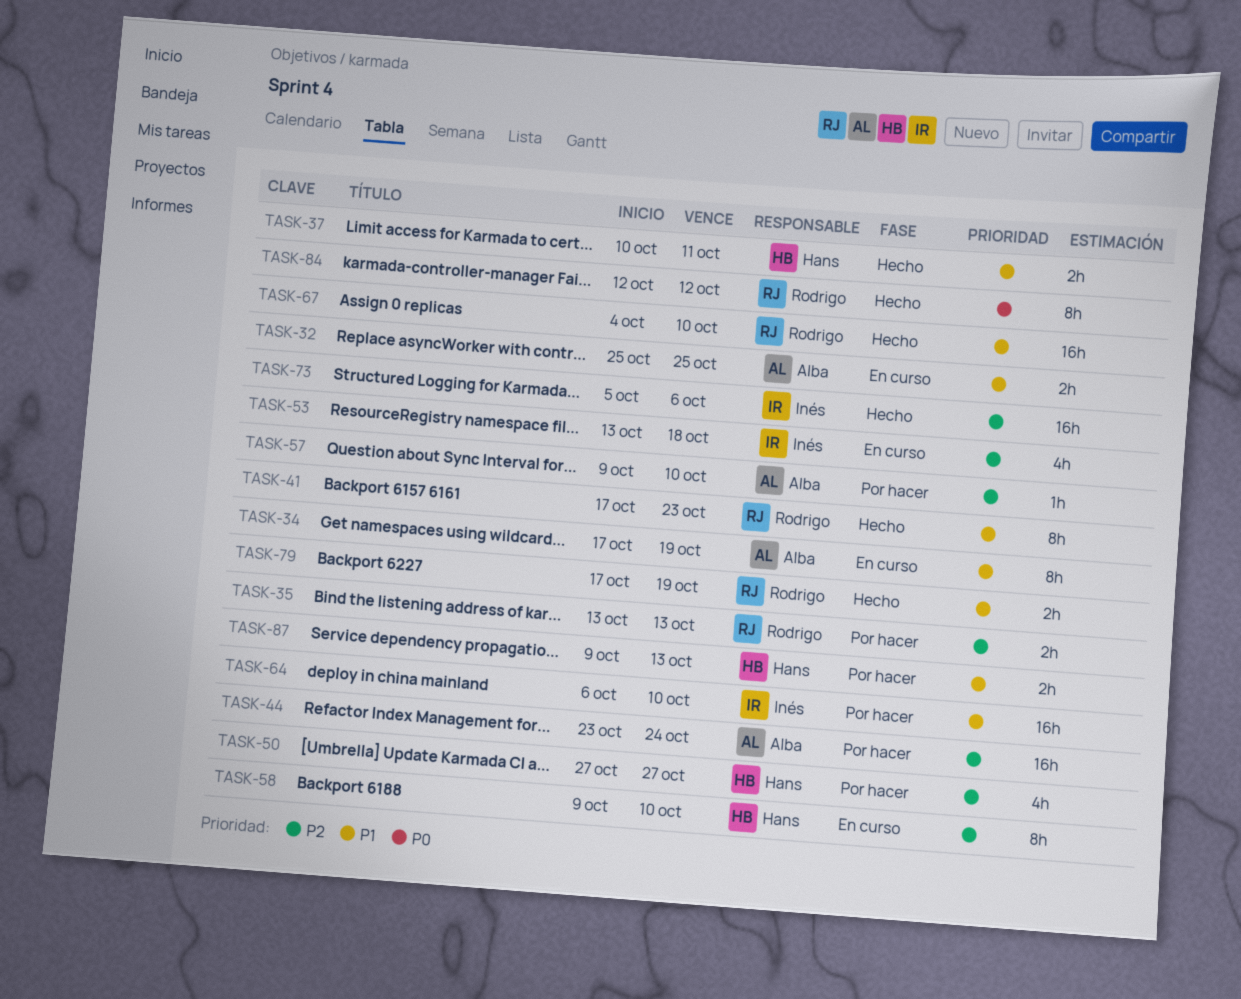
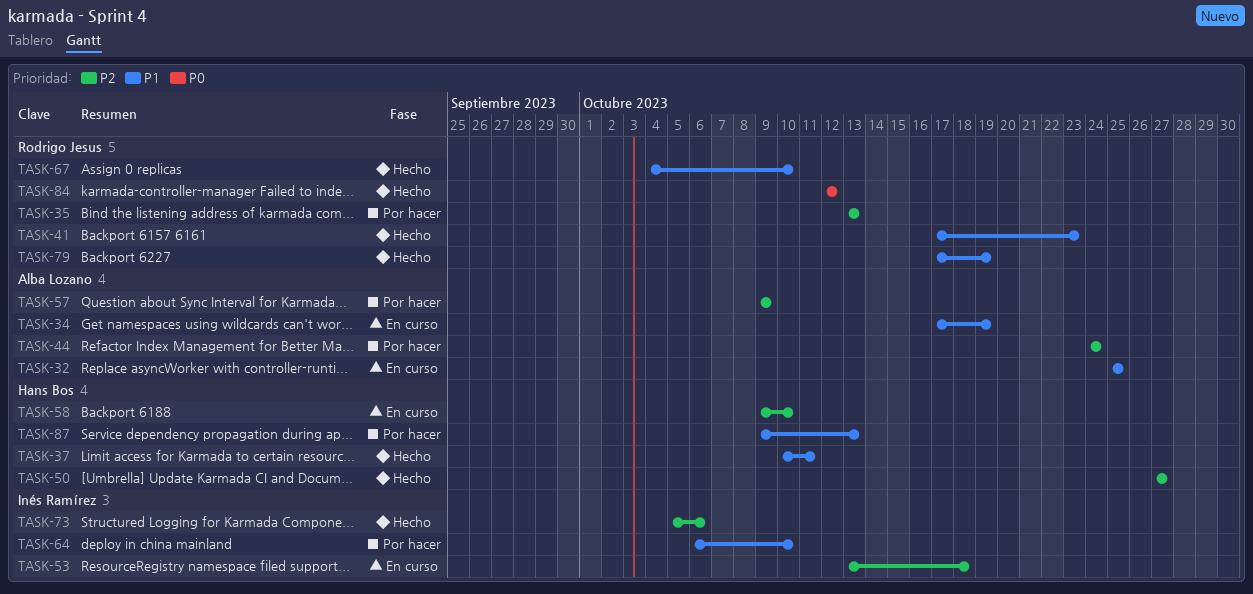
TASK-44, start: Oct 23 -> Oct 24
TASK-50, status: Por hacer -> Hecho
TASK-57, due: Oct 10 -> Oct 9

